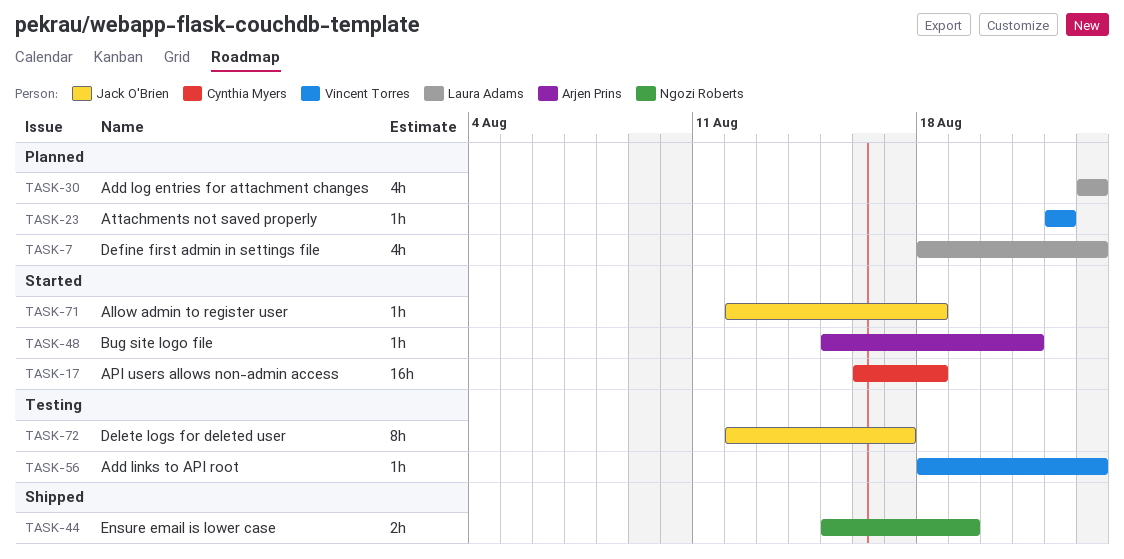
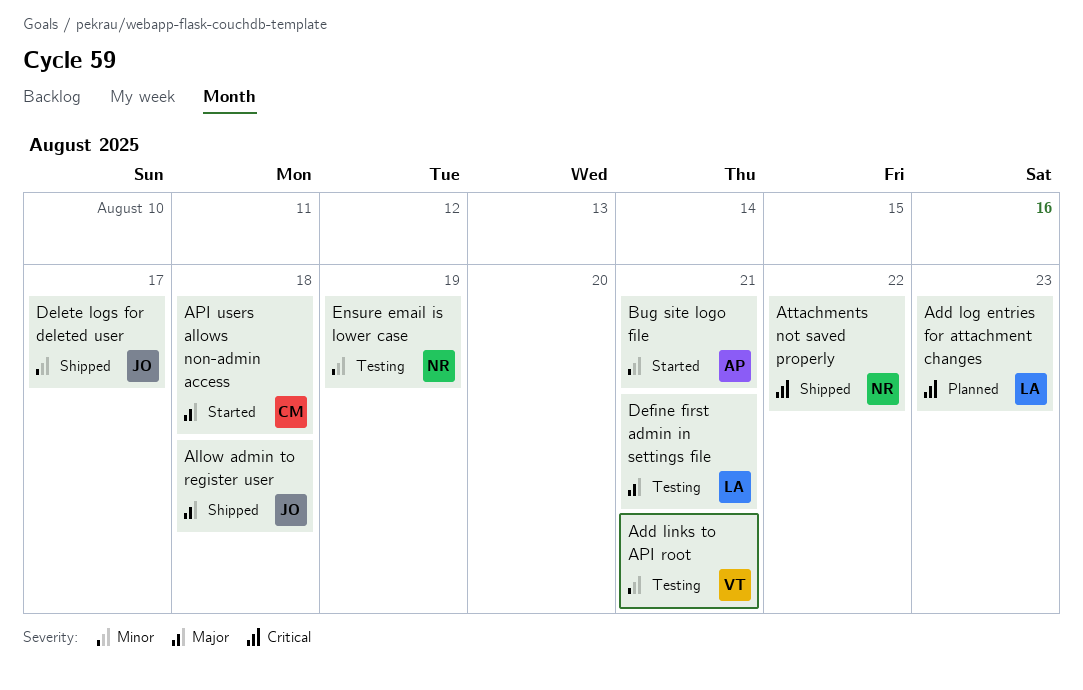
Add links to API root, due: Aug 23 -> Aug 21
Allow admin to register user, status: Started -> Shipped
Attachments not saved properly, status: Planned -> Shipped
Attachments not saved properly, owner: Vincent Torres -> Ngozi Roberts
Define first admin in settings file, status: Planned -> Testing
Define first admin in settings file, due: Aug 23 -> Aug 21
Delete logs for deleted user, status: Testing -> Shipped
Ensure email is lower case, status: Shipped -> Testing

